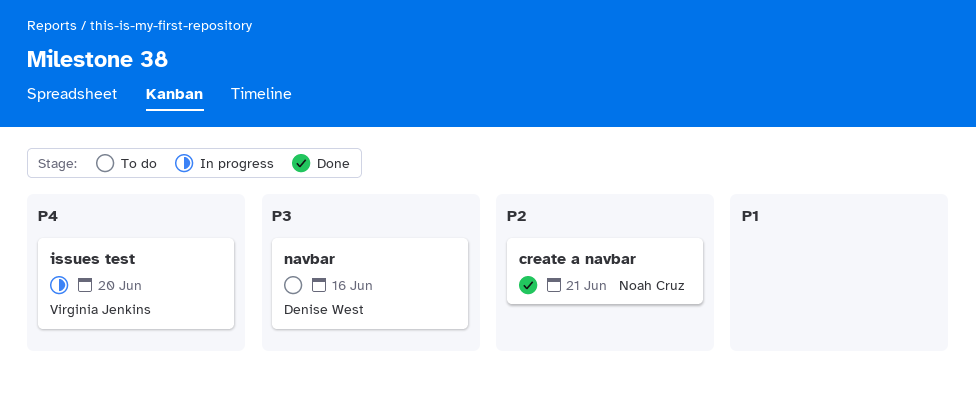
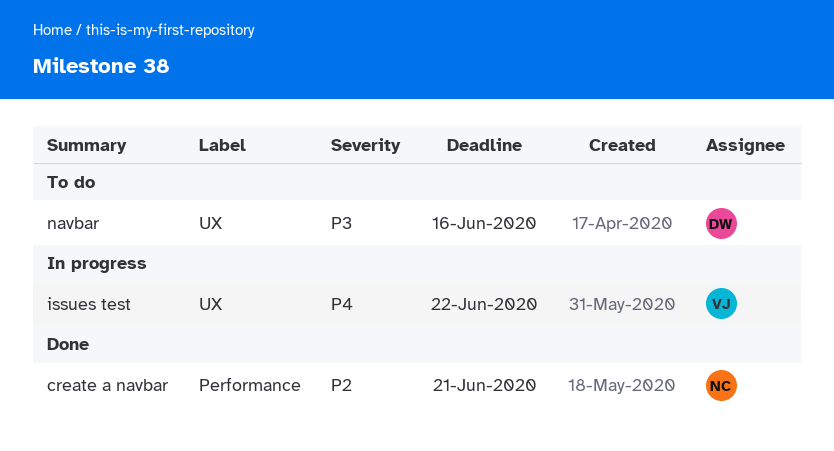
issues test, due: Jun 20 -> Jun 22

